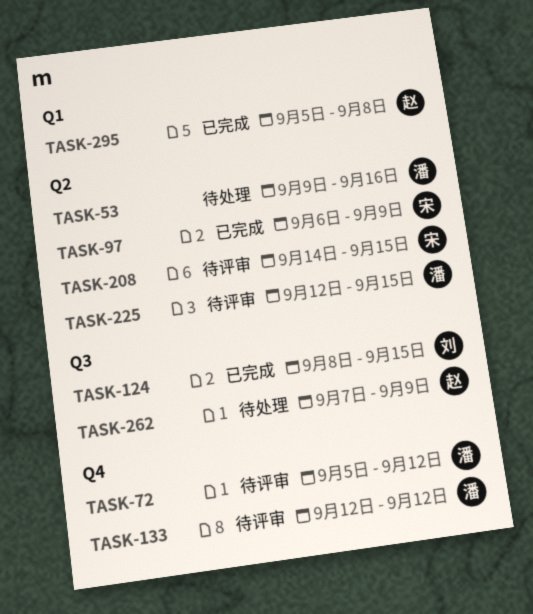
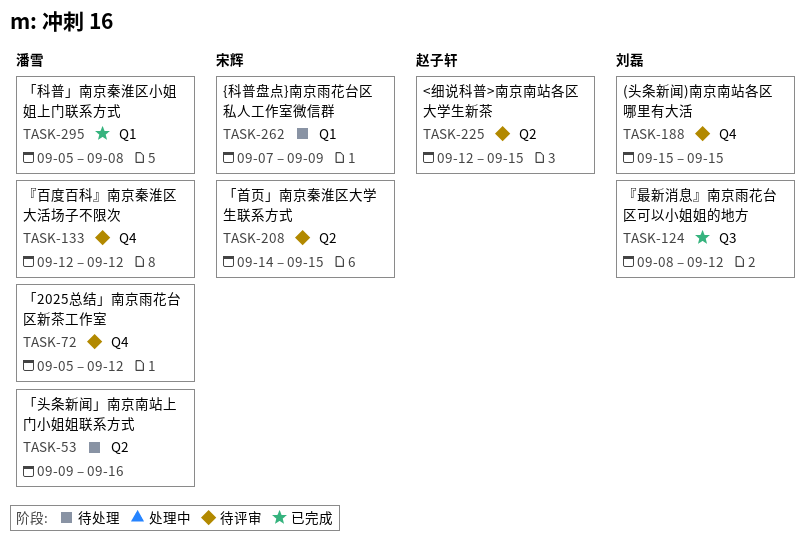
TASK-97: present -> none
TASK-124, due: Sep 15 -> Sep 12
TASK-188: none -> present
TASK-225, owner: 潘雪 -> 赵子轩
TASK-262, owner: 赵子轩 -> 宋辉
TASK-262, label: Q3 -> Q1
TASK-295, owner: 赵子轩 -> 潘雪

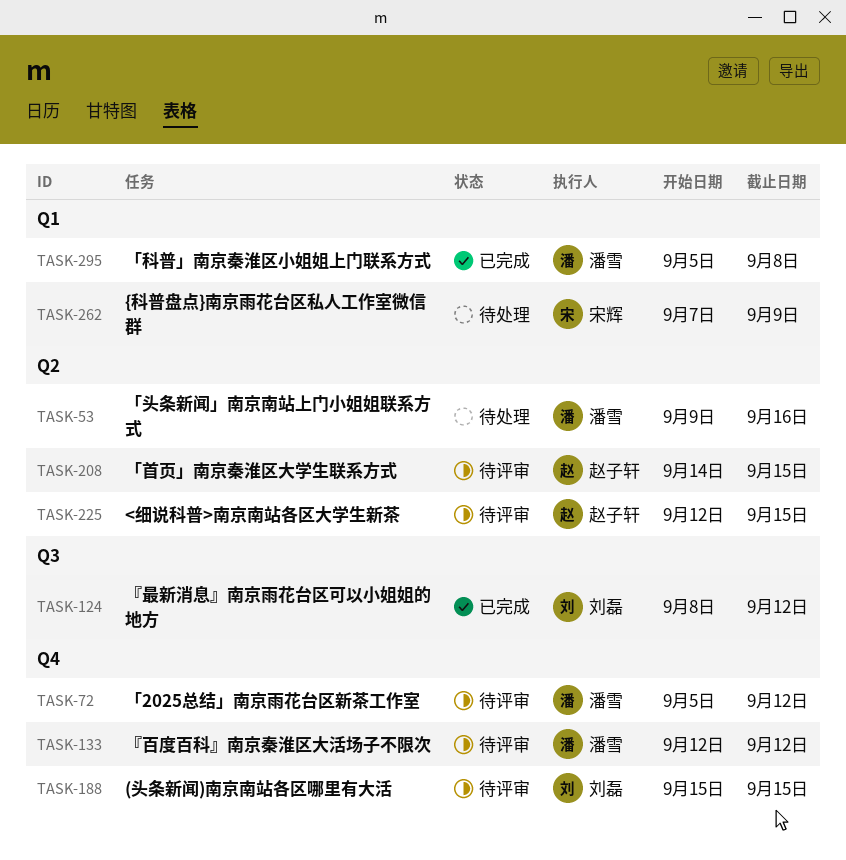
TASK-208, owner: 宋辉 -> 赵子轩

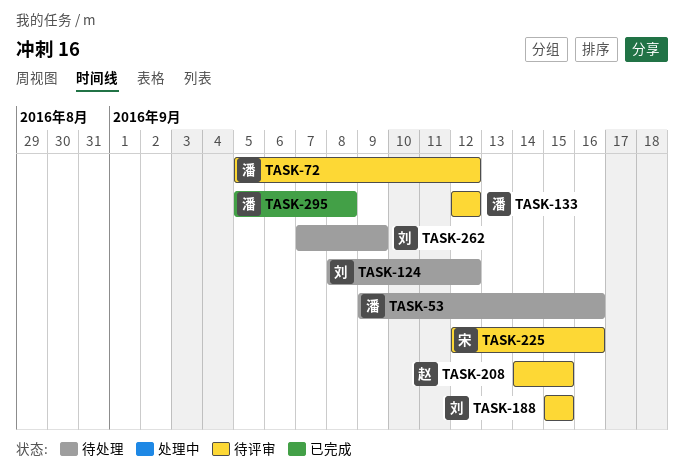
TASK-124, status: 已完成 -> 待处理
TASK-225, owner: 赵子轩 -> 宋辉
TASK-225, due: Sep 15 -> Sep 16
TASK-262, owner: 宋辉 -> 刘磊

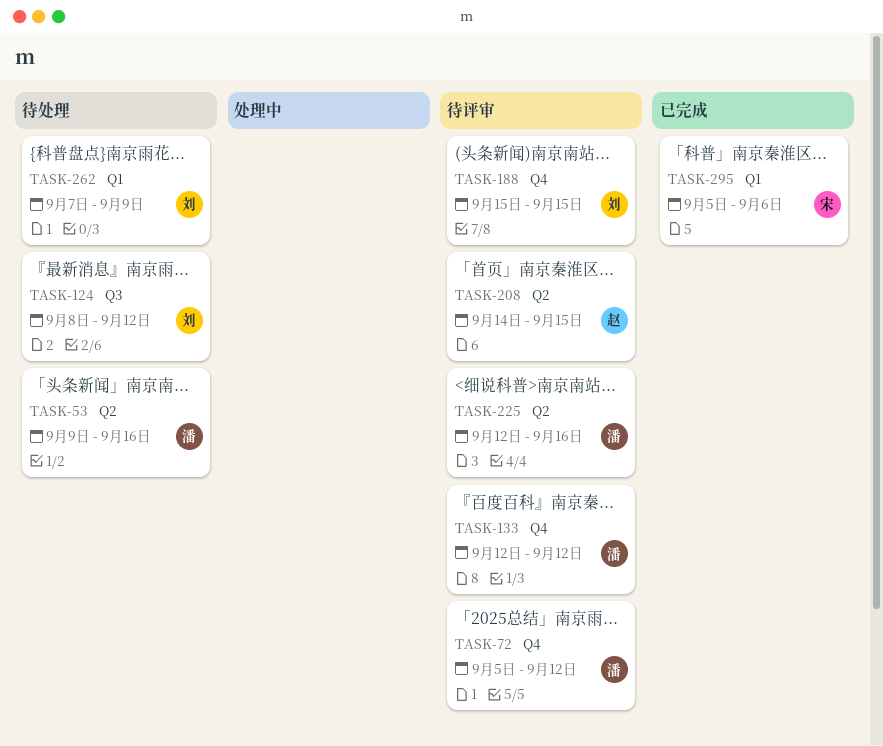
TASK-225, owner: 宋 -> 潘
TASK-295, owner: 潘 -> 宋
TASK-295, due: Sep 8 -> Sep 6

